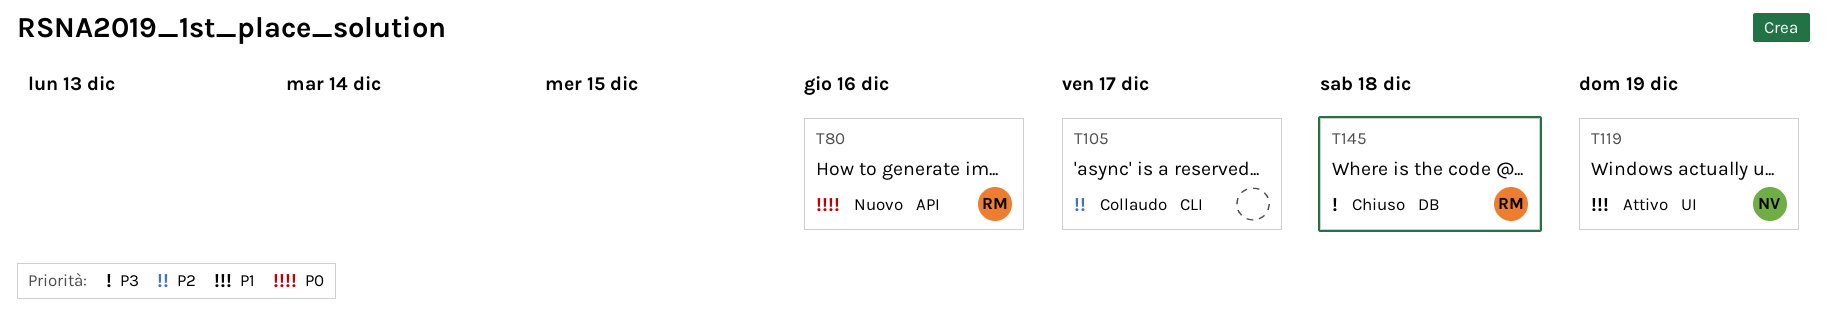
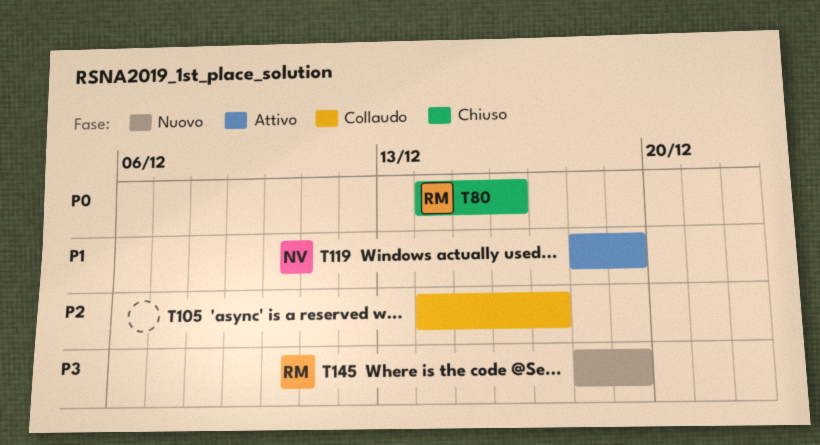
T80, status: Nuovo -> Chiuso
T145, status: Chiuso -> Nuovo
T145, due: Dec 18 -> Dec 19

